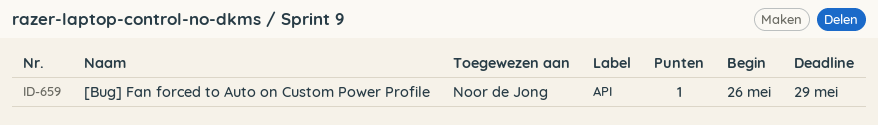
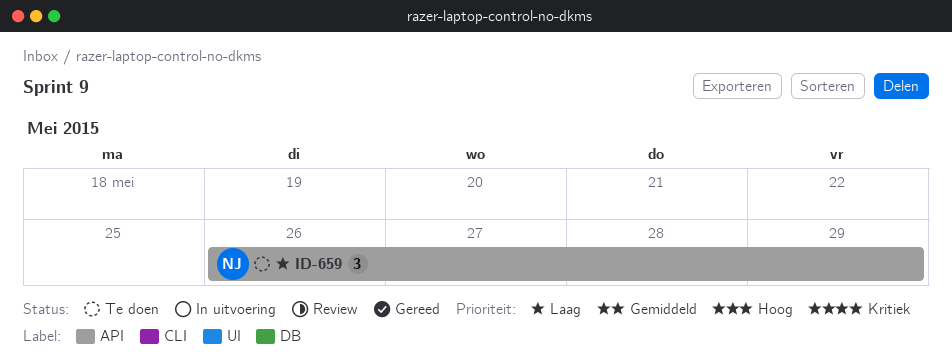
ID-659, estimate: 1 -> 3

